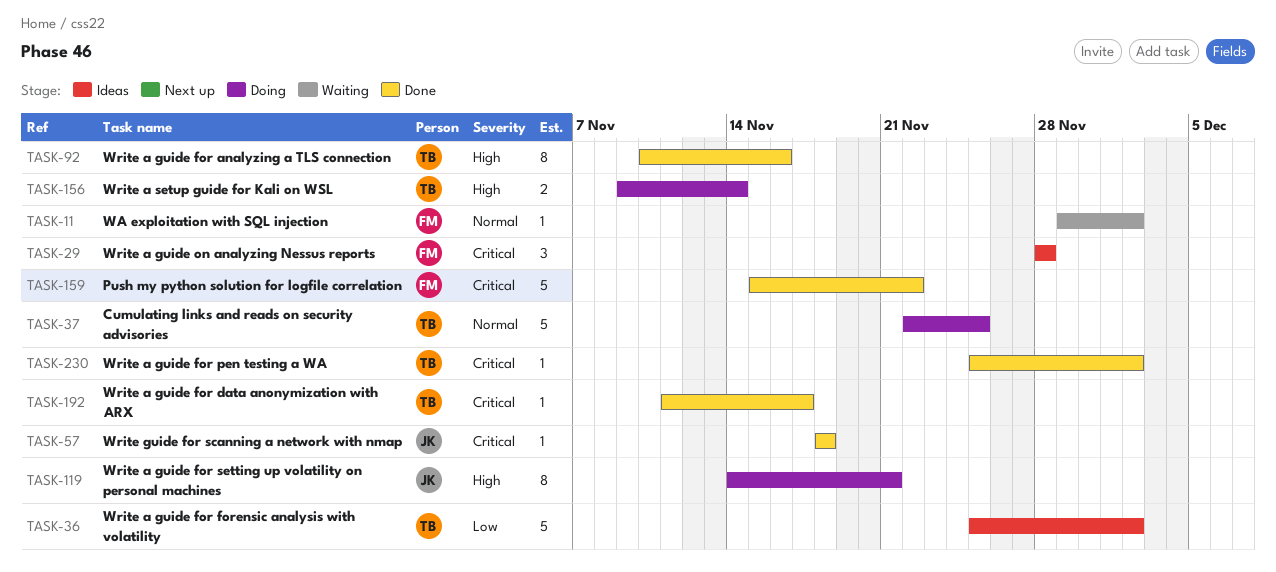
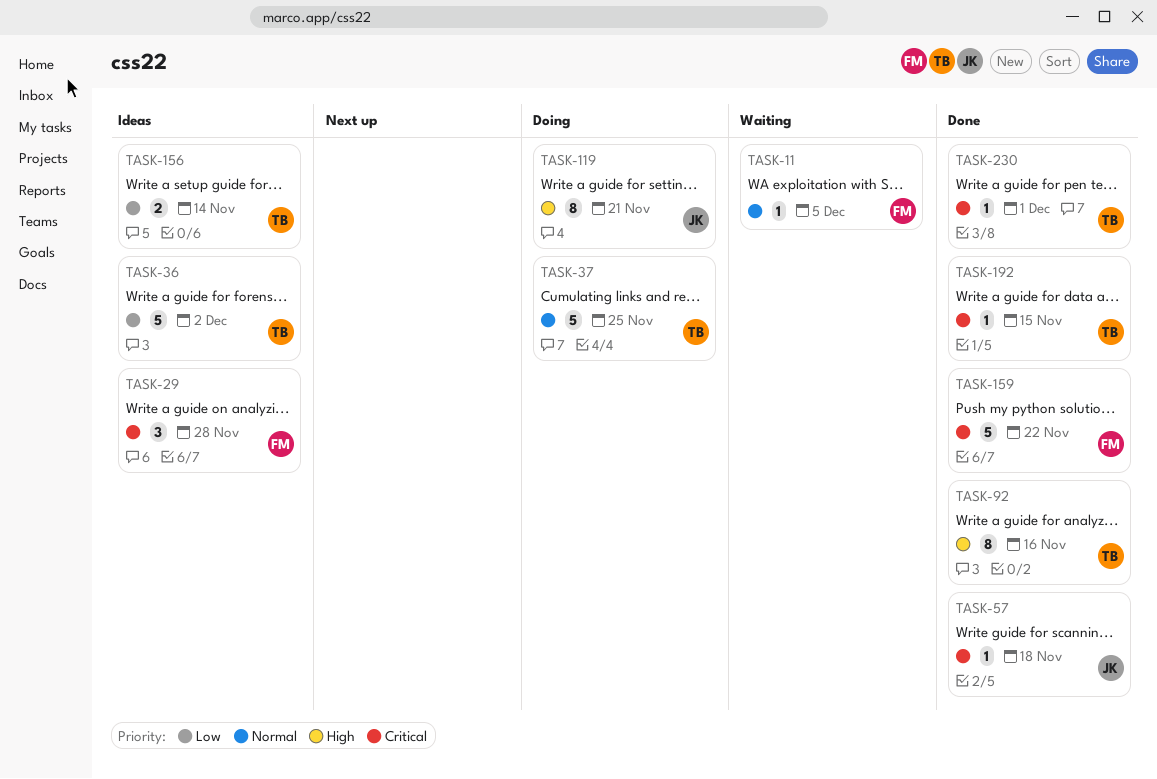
TASK-11, due: Dec 2 -> Dec 5
TASK-156, status: Doing -> Ideas
TASK-156, priority: High -> Low
TASK-192, due: Nov 17 -> Nov 15
TASK-230, due: Dec 2 -> Dec 1

